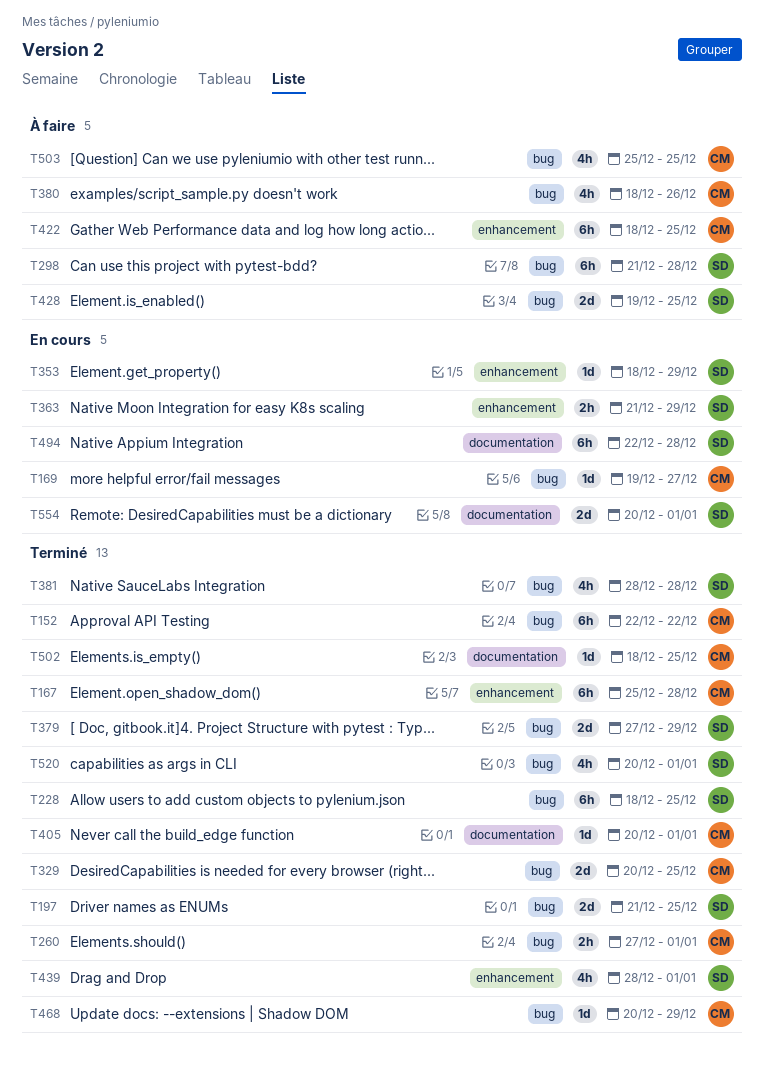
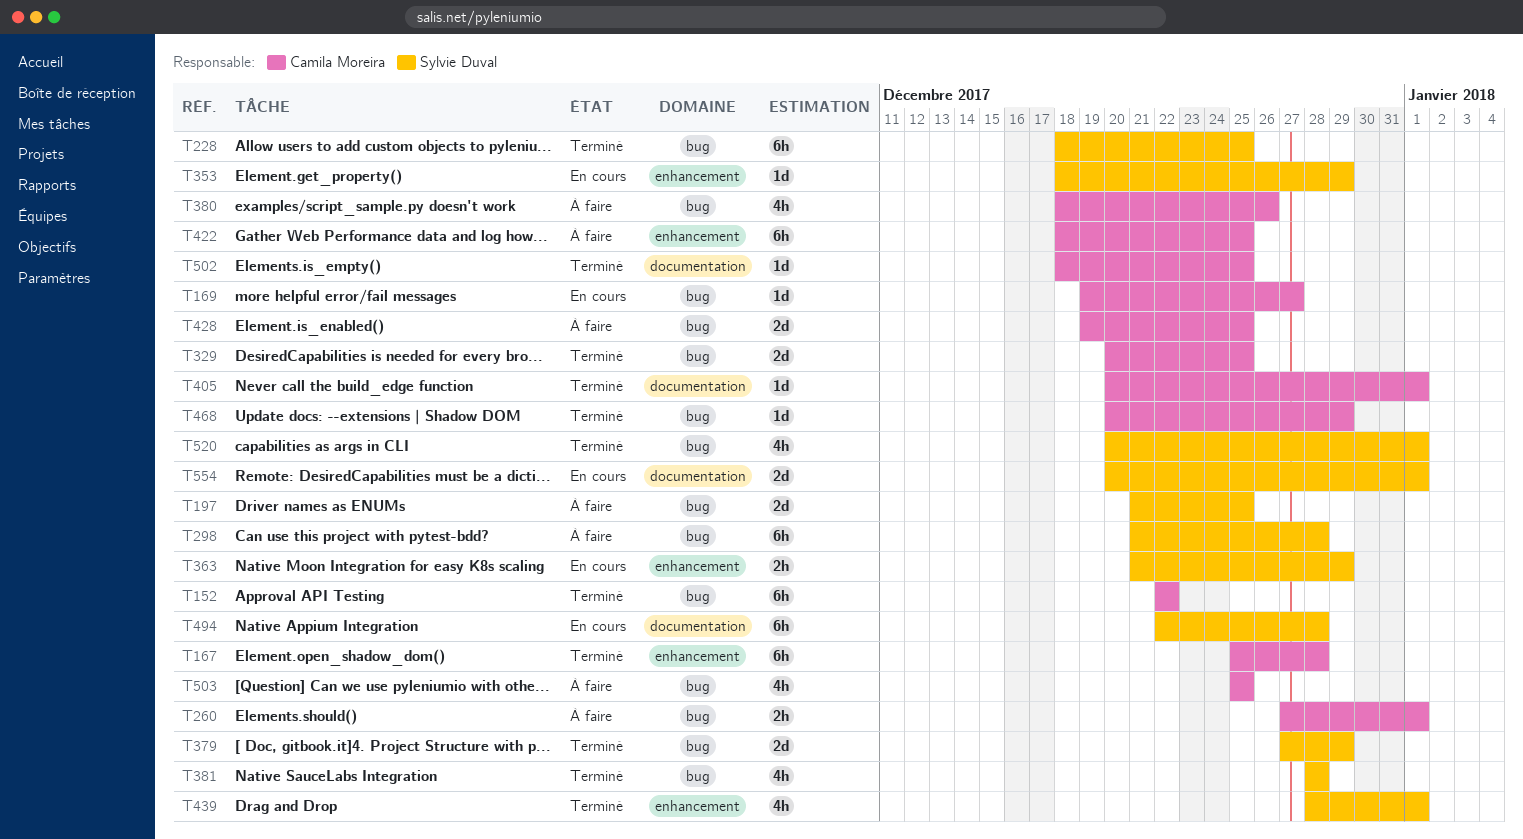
T197, status: Terminé -> À faire
T260, status: Terminé -> À faire
T428, owner: Sylvie Duval -> Camila Moreira

